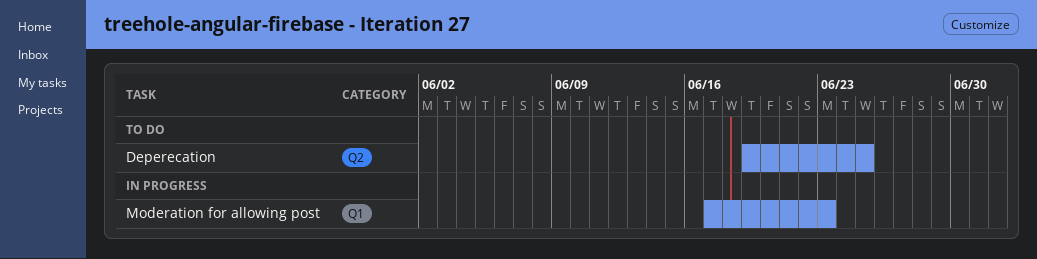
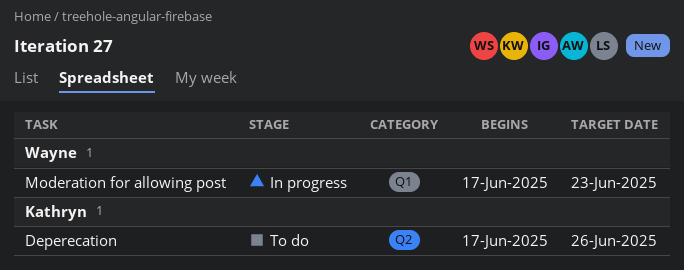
Deperecation, start: Jun 19 -> Jun 17
Deperecation, due: Jun 25 -> Jun 26

